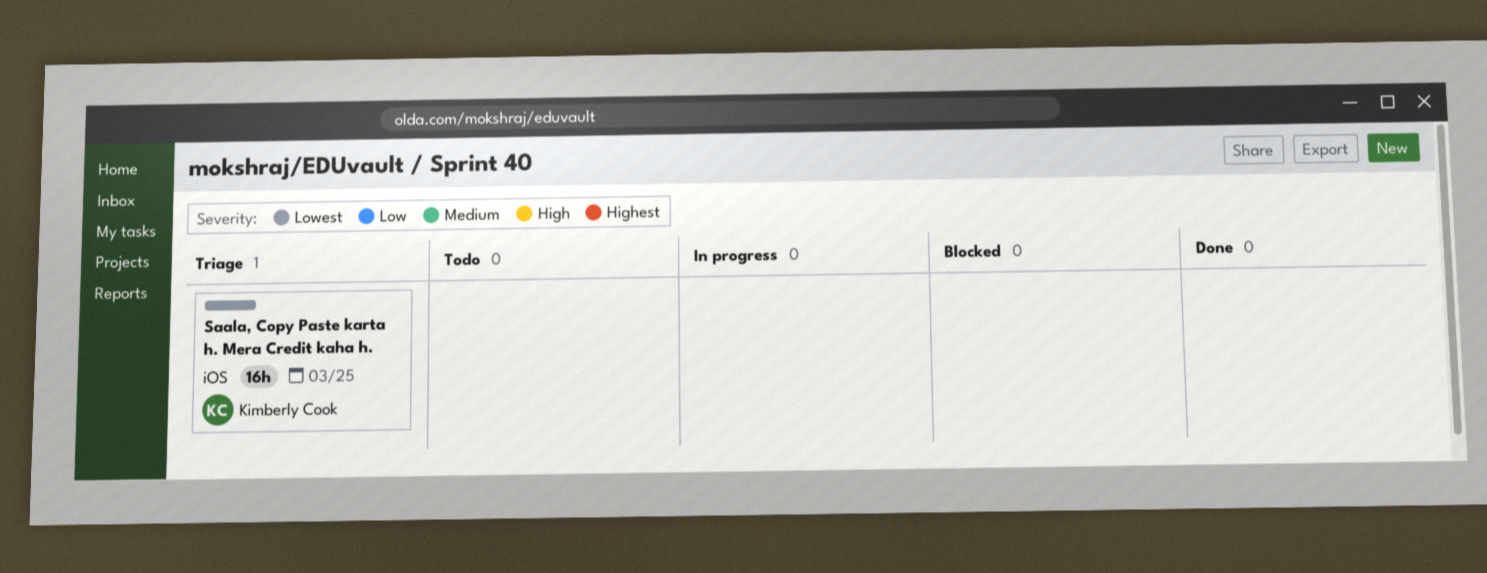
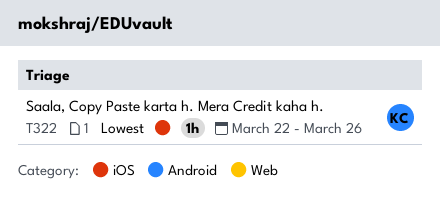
Saala, Copy Paste karta h. Mera Credit kaha h., estimate: 16h -> 1h
Saala, Copy Paste karta h. Mera Credit kaha h., due: Mar 25 -> Mar 26

